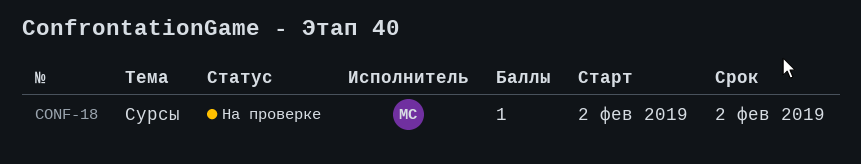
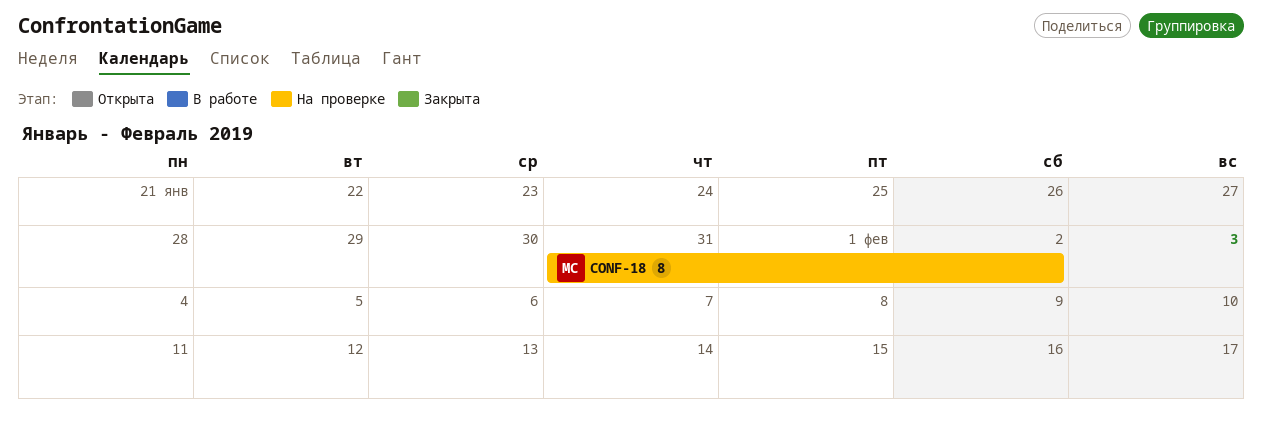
CONF-18, estimate: 1 -> 8
CONF-18, start: Feb 2 -> Jan 31

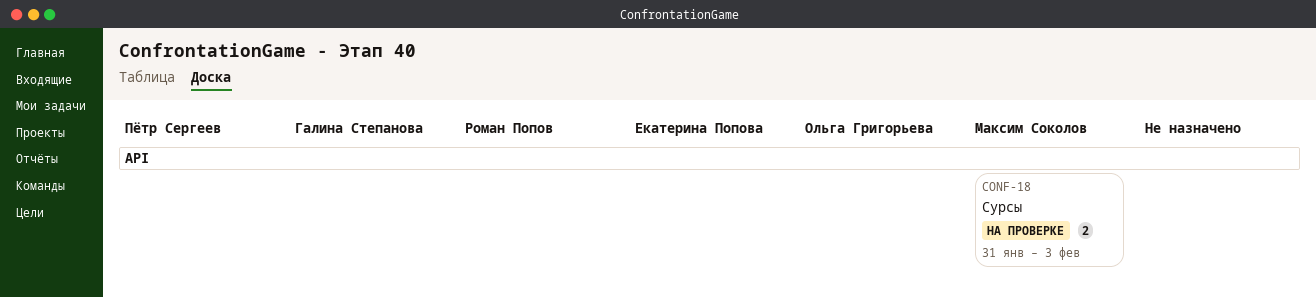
CONF-18, estimate: 8 -> 2
CONF-18, due: Feb 2 -> Feb 3

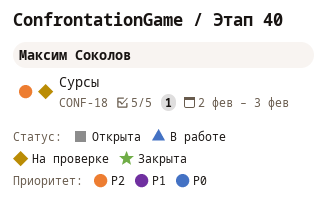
CONF-18, estimate: 2 -> 1
CONF-18, start: Jan 31 -> Feb 2

